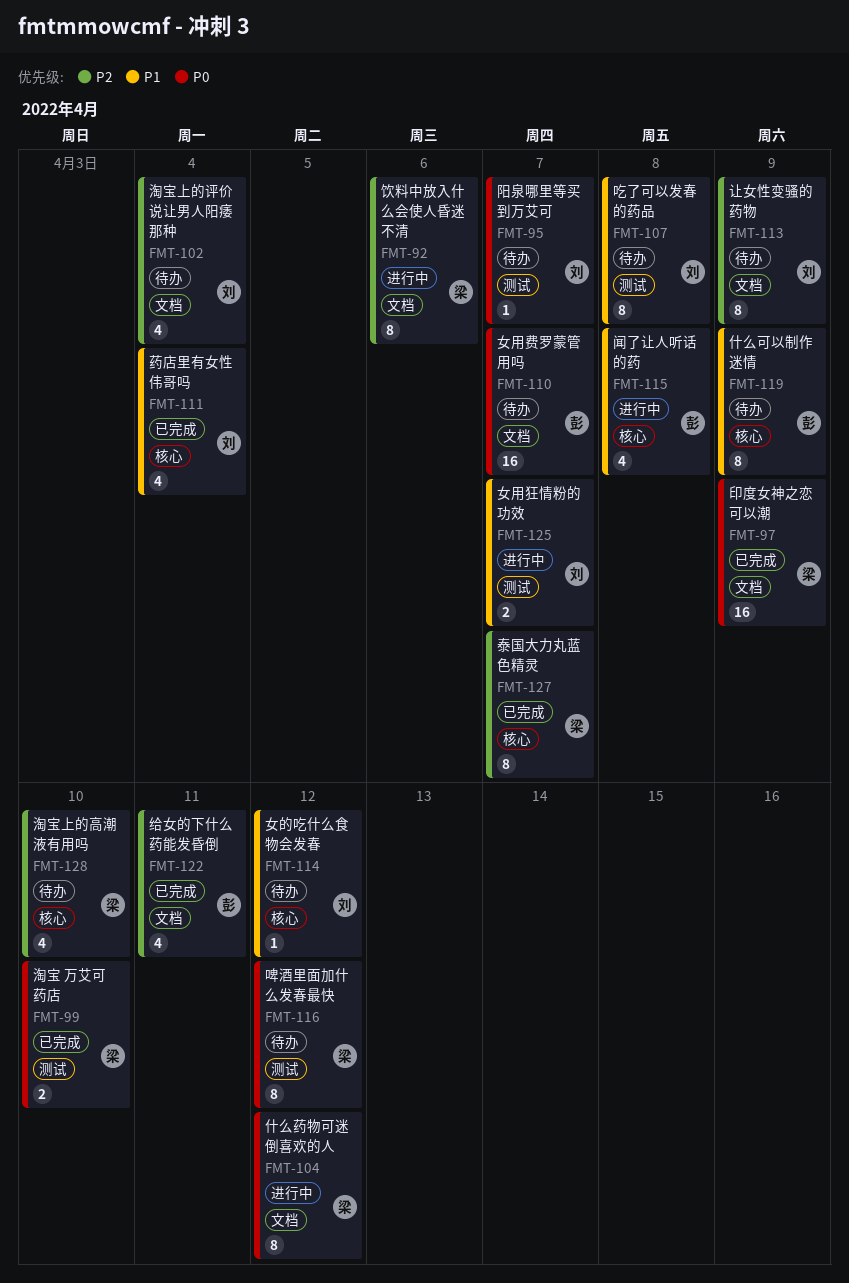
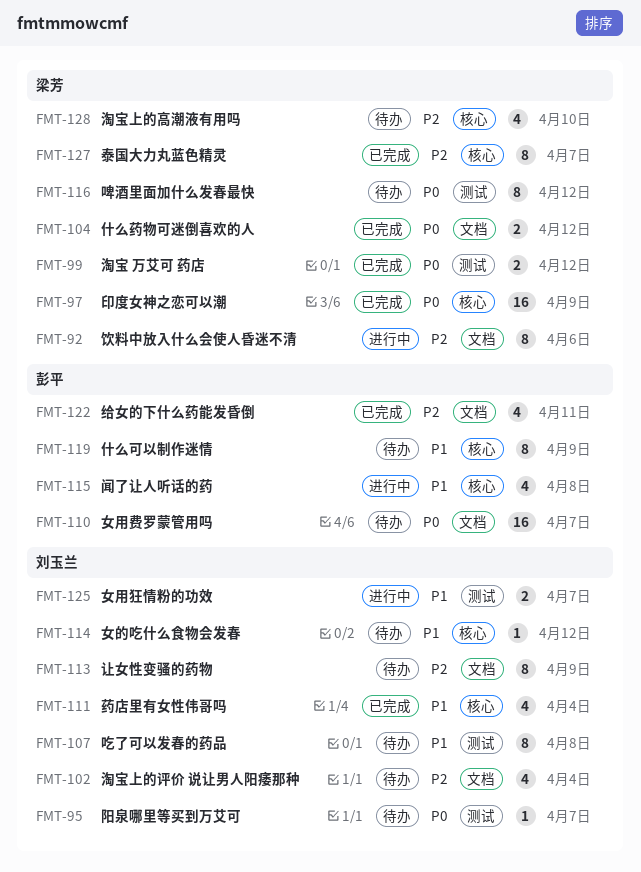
FMT-97, label: 文档 -> 核心
FMT-99, due: Apr 10 -> Apr 12
FMT-104, status: 进行中 -> 已完成
FMT-104, estimate: 8 -> 2

